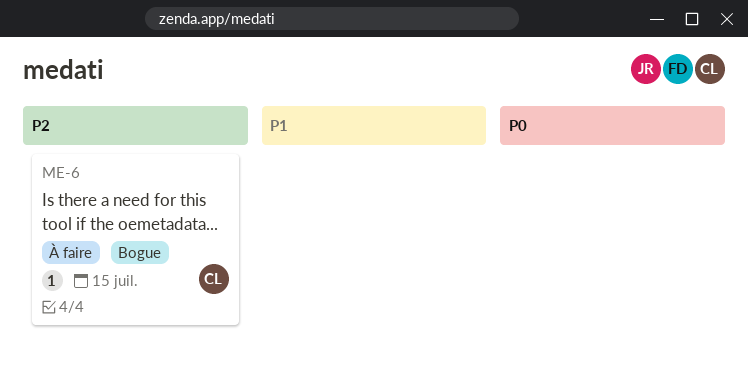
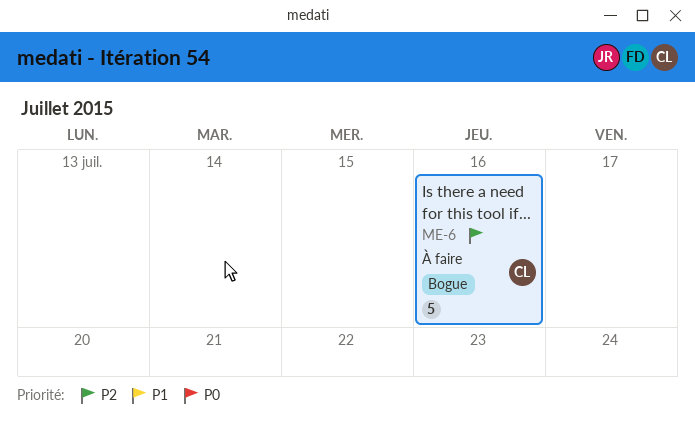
ME-6, estimate: 1 -> 5
ME-6, due: Jul 15 -> Jul 16

